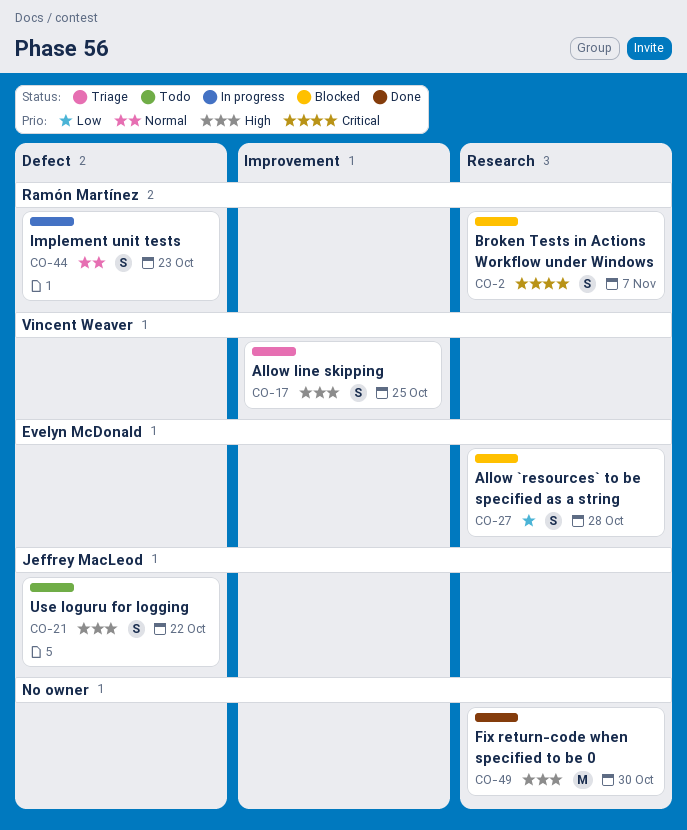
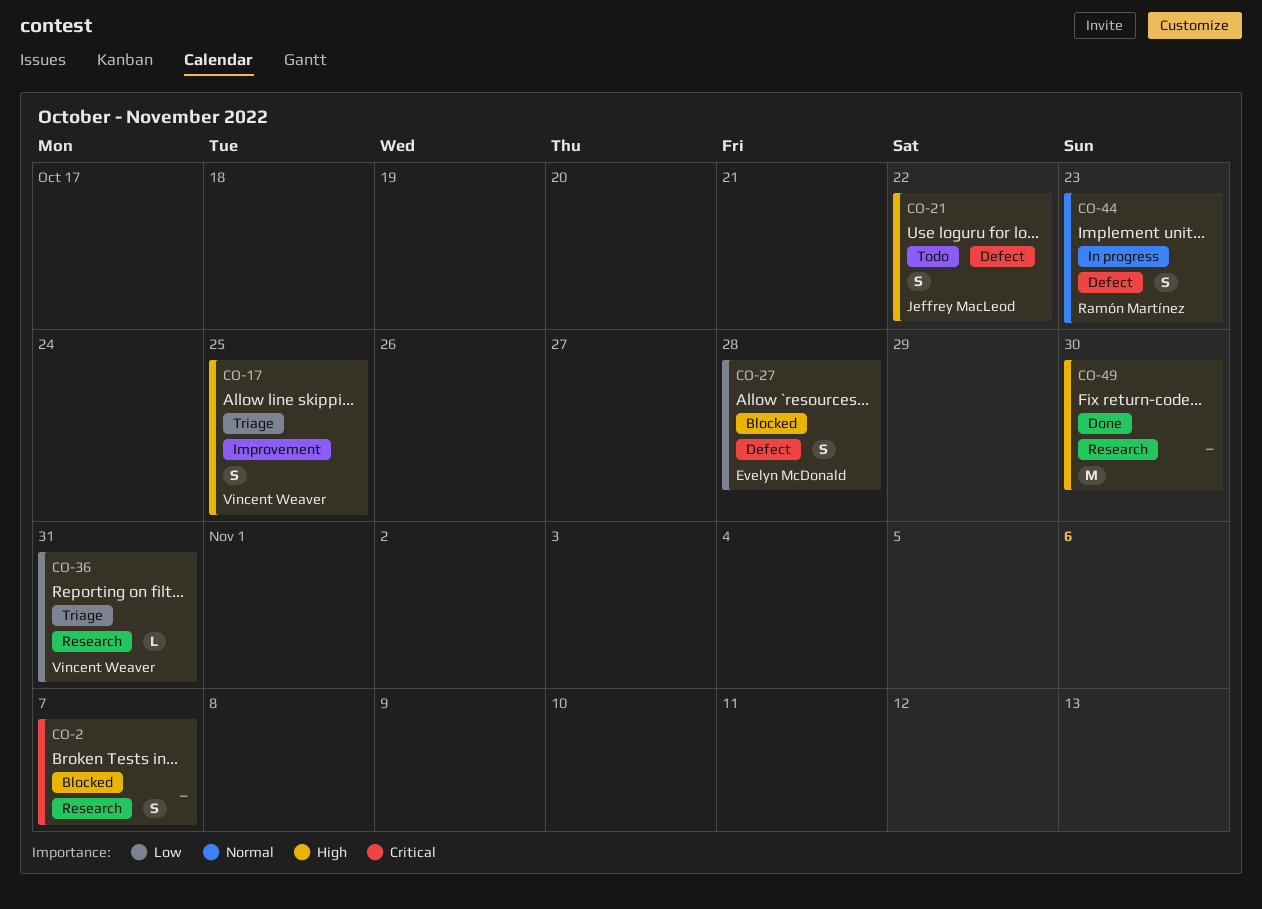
CO-2, owner: Ramón Martínez -> none
CO-27, label: Research -> Defect
CO-36: none -> present

